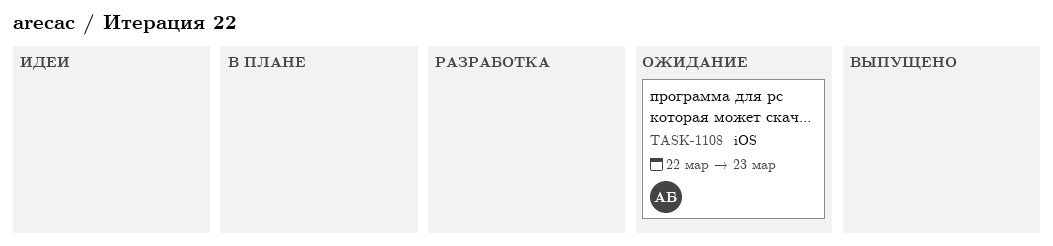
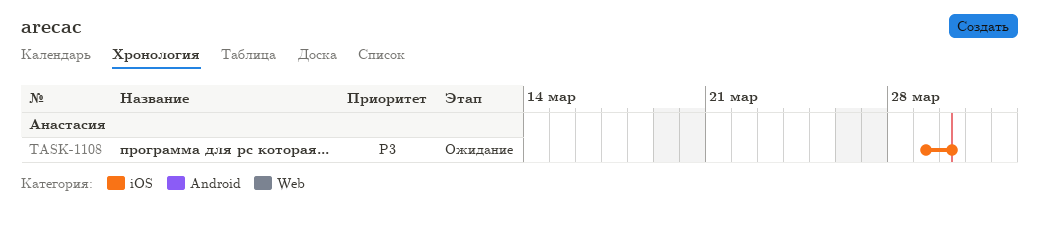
TASK-1108, start: Mar 22 -> Mar 29
TASK-1108, due: Mar 23 -> Mar 30

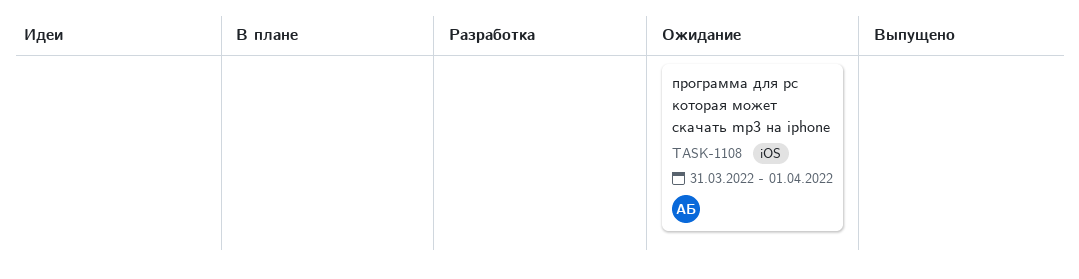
TASK-1108, start: Mar 29 -> Mar 31
TASK-1108, due: Mar 30 -> Apr 1

